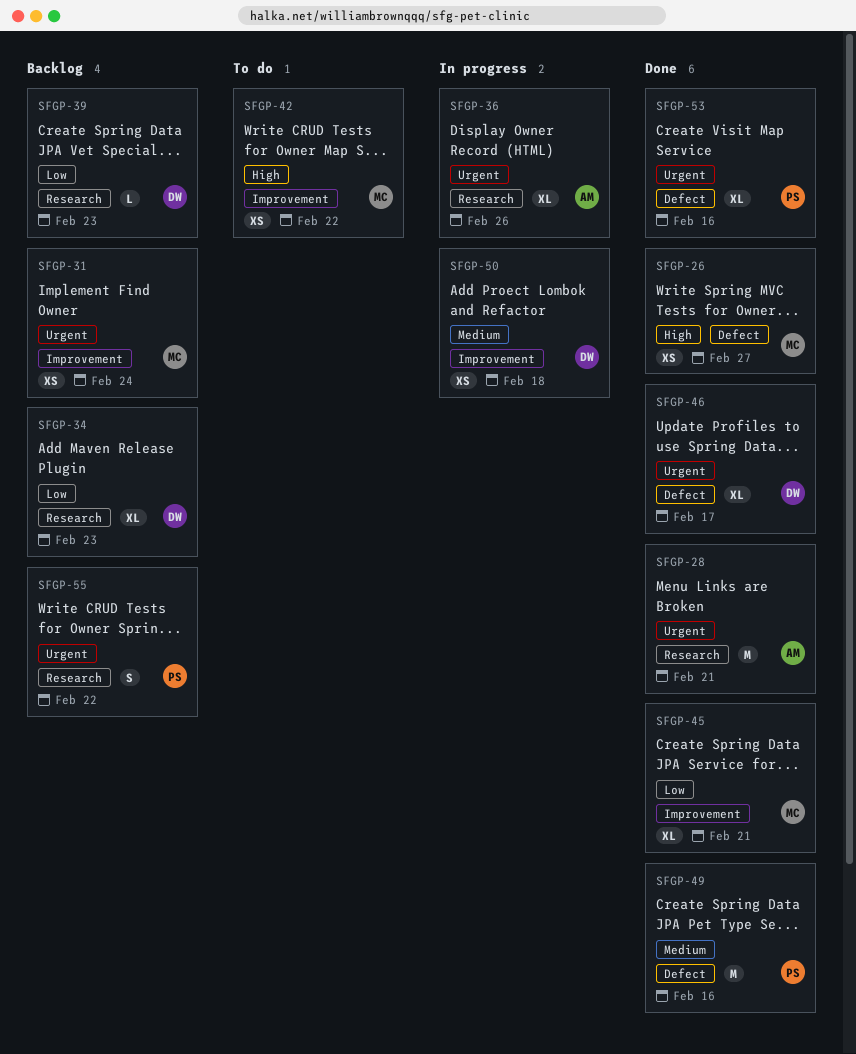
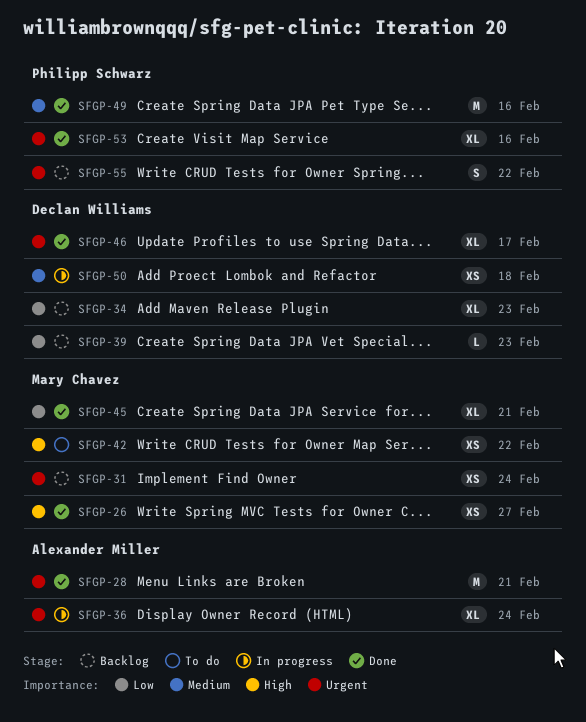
SFGP-36, due: Feb 26 -> Feb 24

